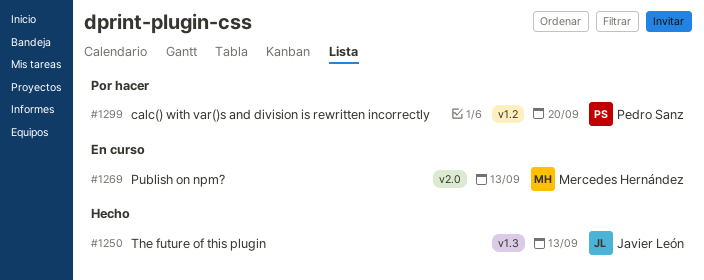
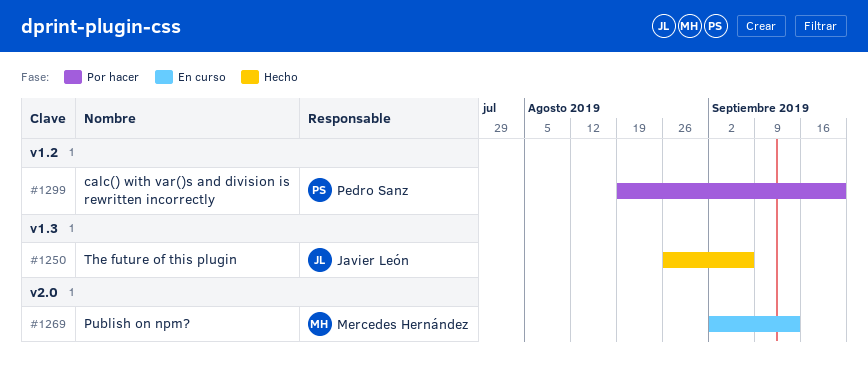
#1250, due: Sep 13 -> Sep 6

